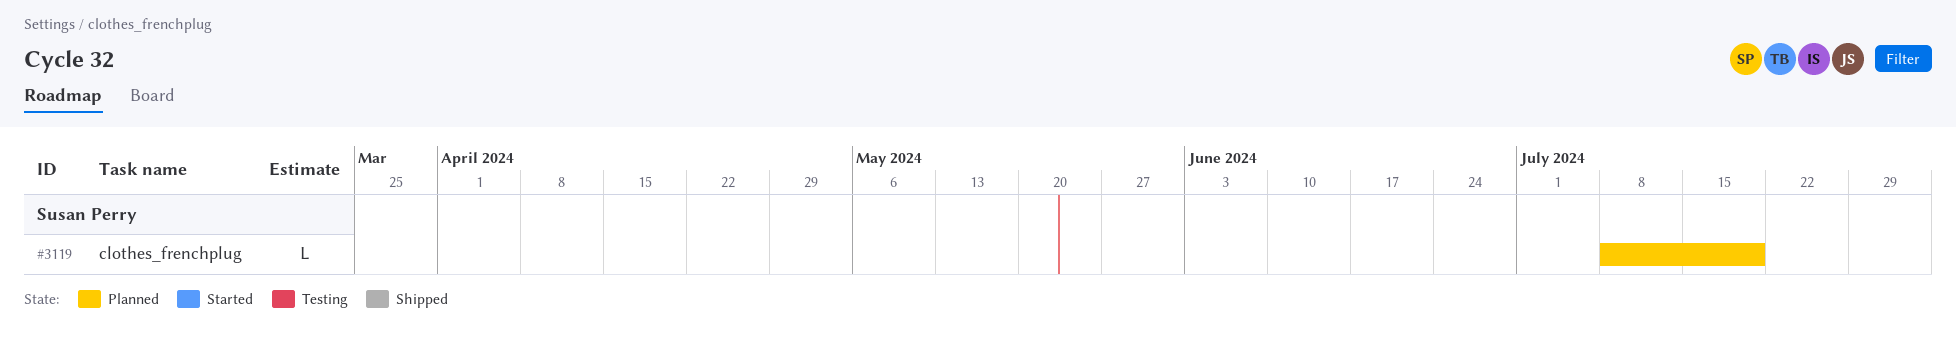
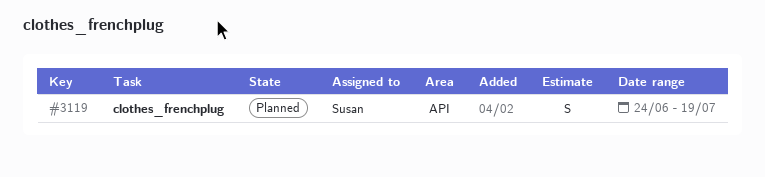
#3119, estimate: L -> S
#3119, start: Jul 8 -> Jun 24

